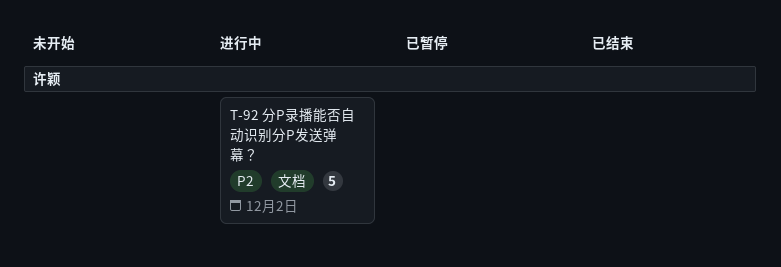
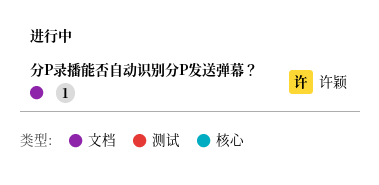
分P录播能否自动识别分P发送弹幕？, estimate: 5 -> 1

